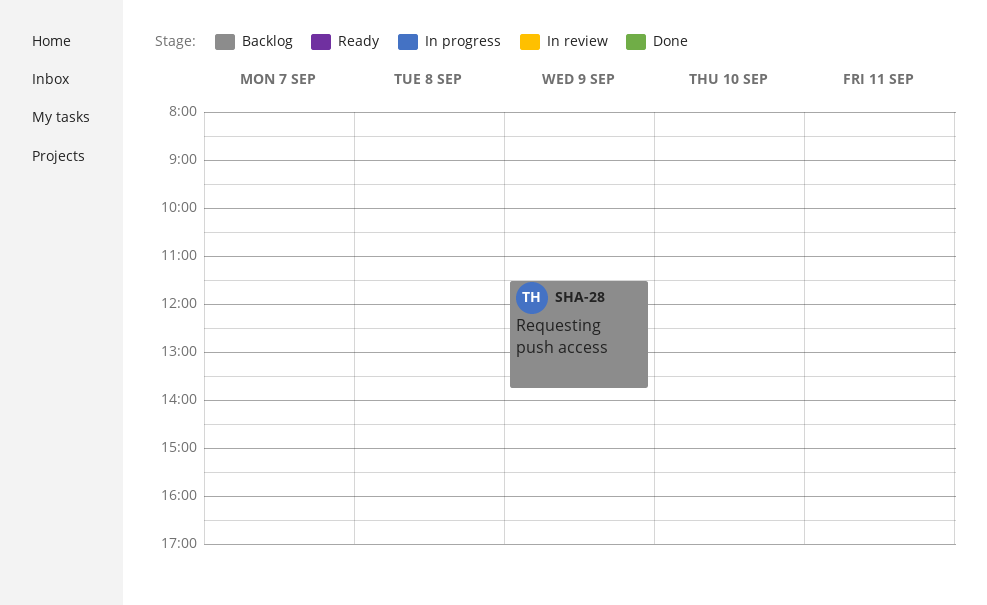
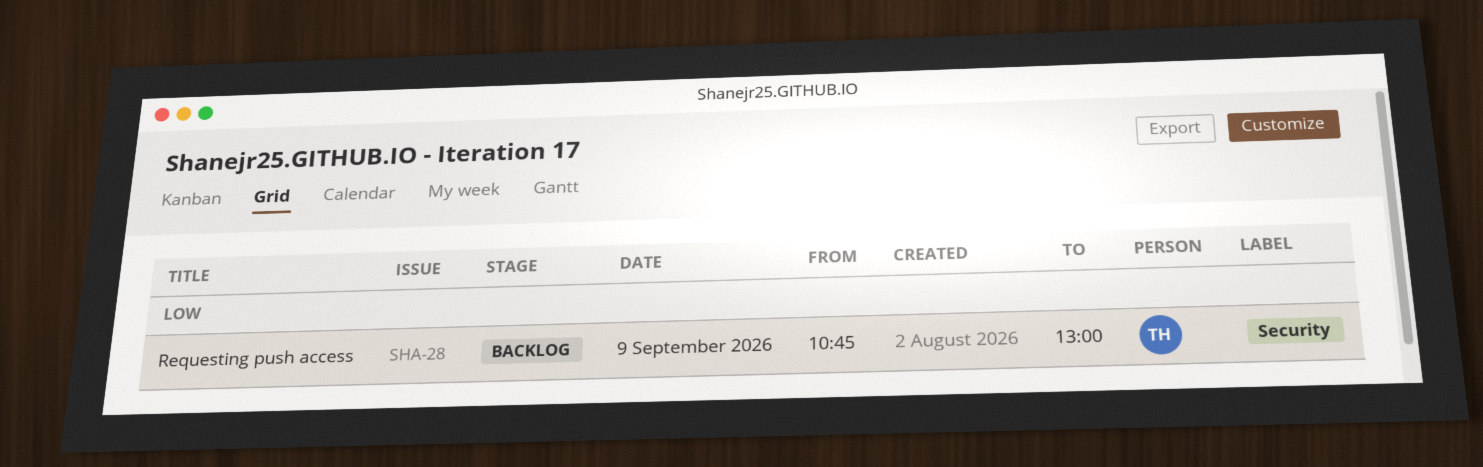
SHA-28, begins: 11:30 -> 10:45
SHA-28, ends: 13:45 -> 13:00

